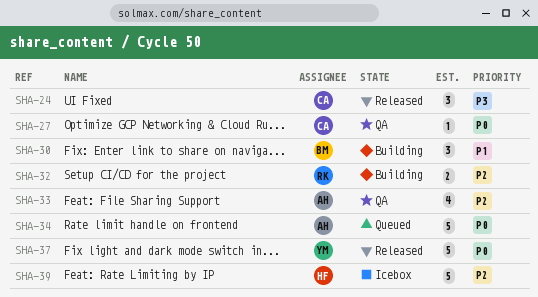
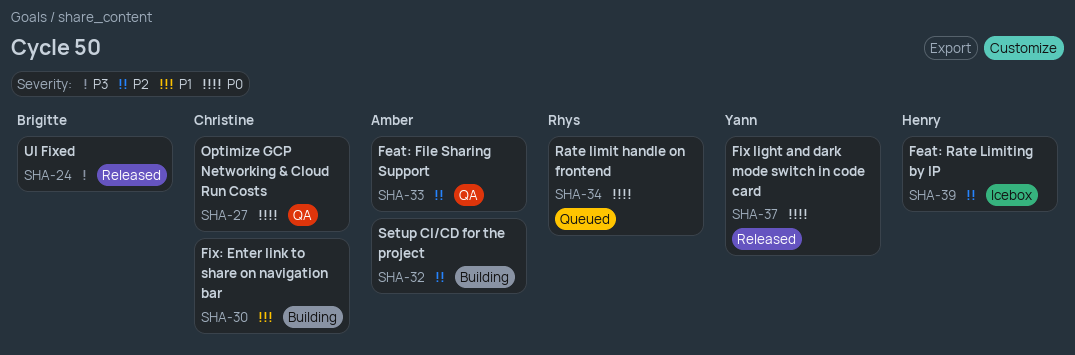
SHA-24, owner: Christine -> Brigitte
SHA-30, owner: Brigitte -> Christine
SHA-32, owner: Rhys -> Amber
SHA-34, owner: Amber -> Rhys

